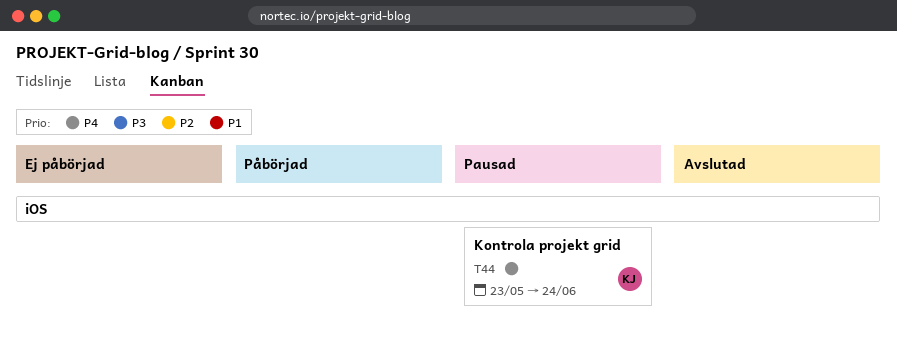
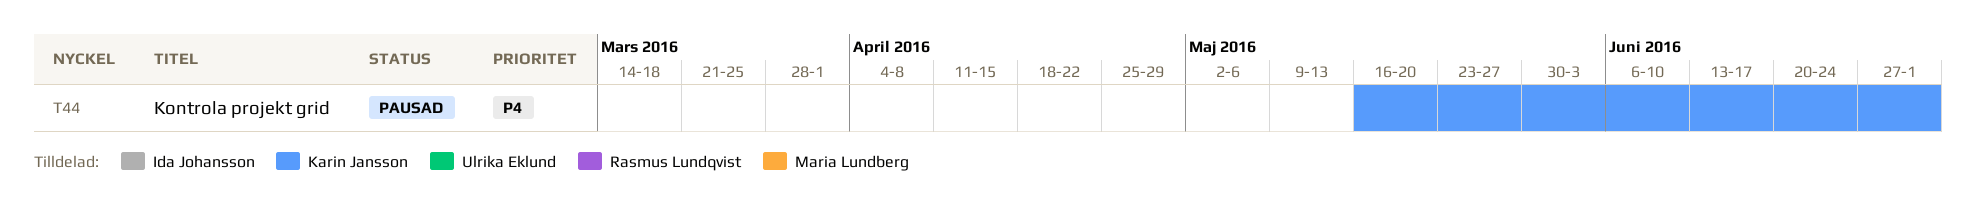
T44, start: May 23 -> May 16
T44, due: Jun 24 -> Jul 1

